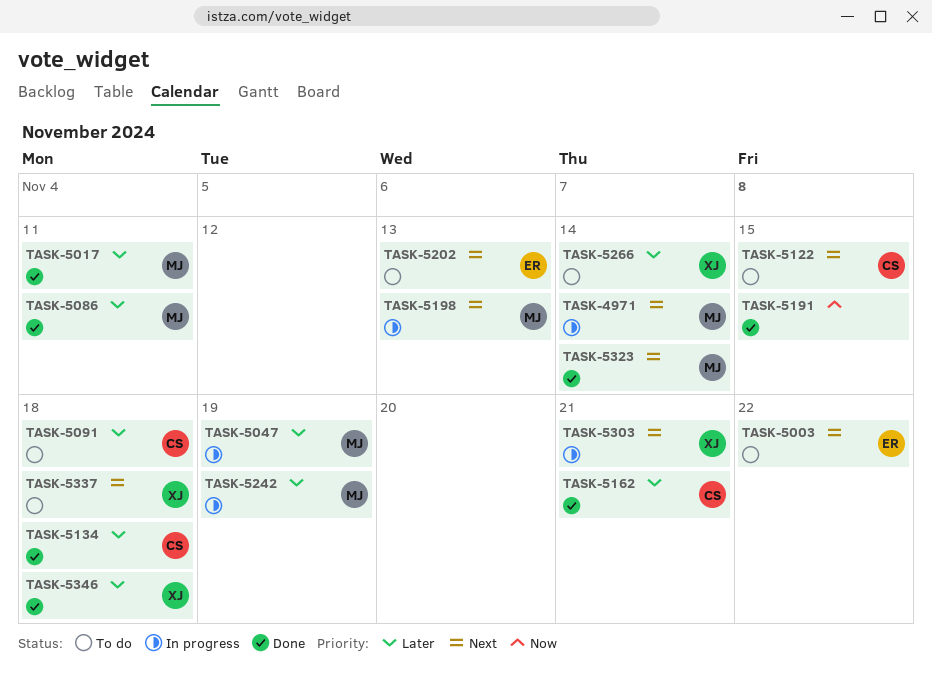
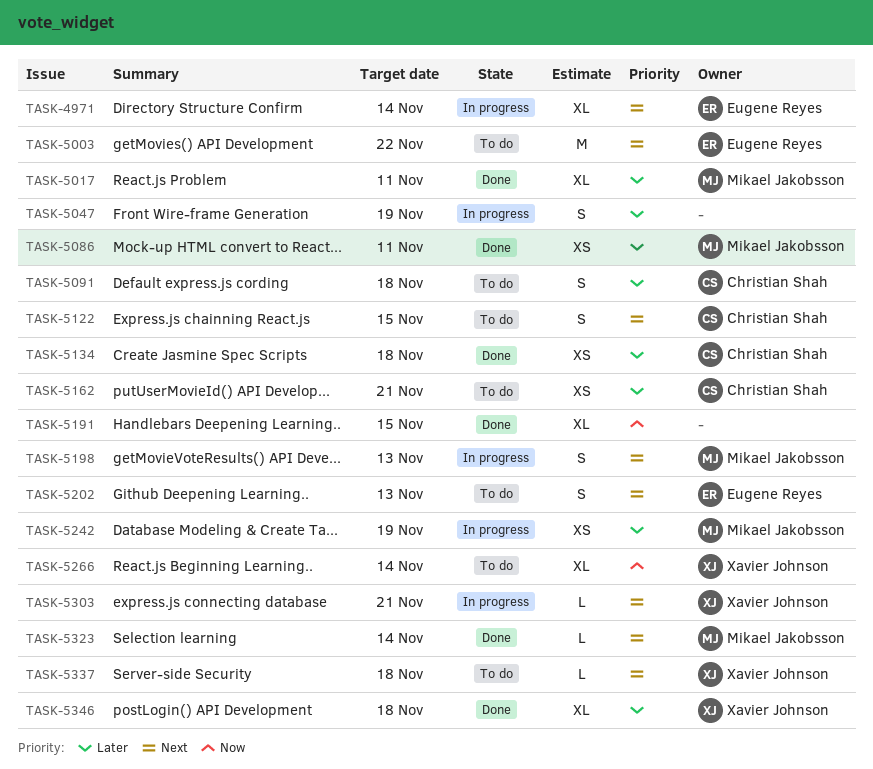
TASK-4971, owner: Mikael Jakobsson -> Eugene Reyes
TASK-5047, owner: Mikael Jakobsson -> none
TASK-5162, status: Done -> To do
TASK-5266, priority: Later -> Now

